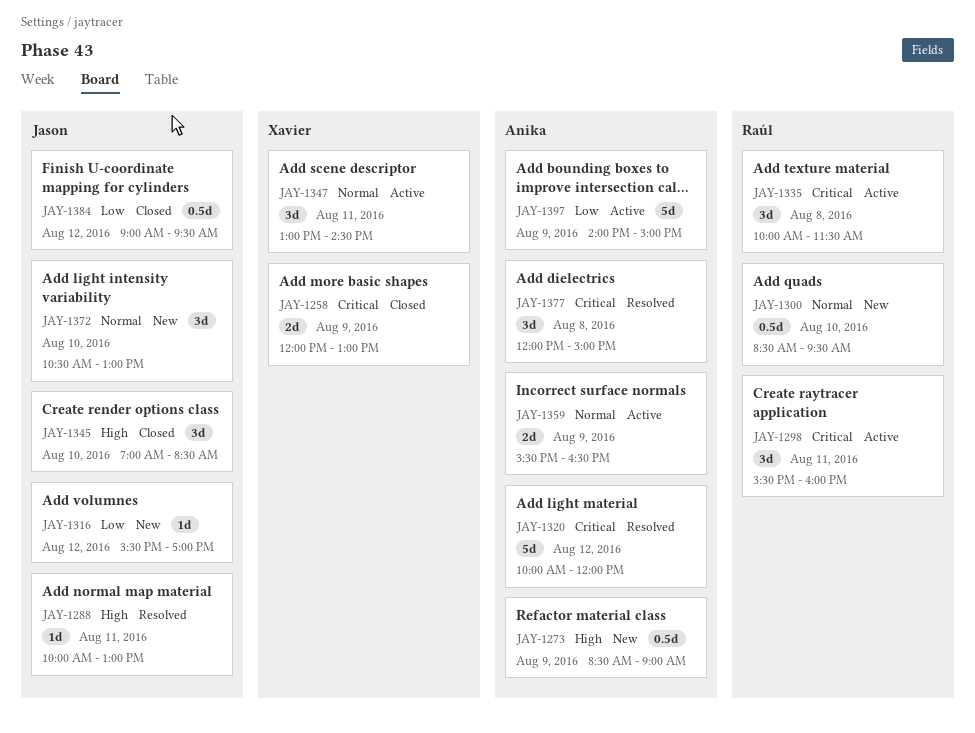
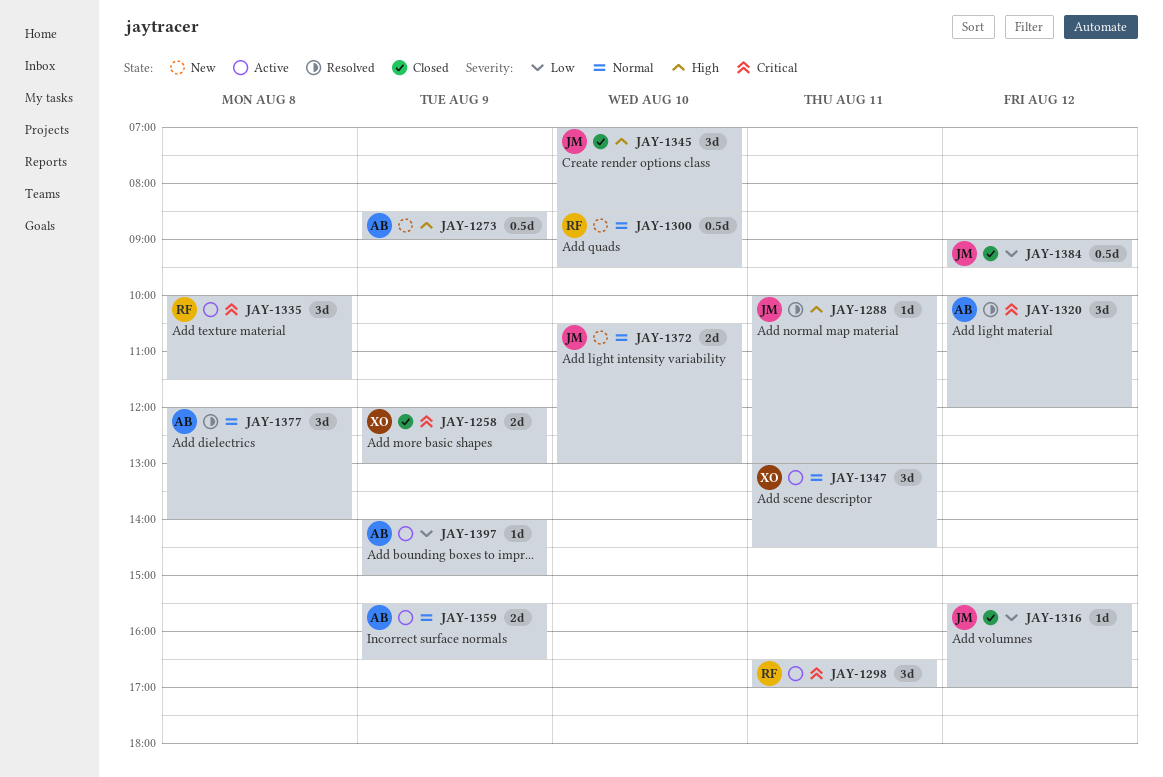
JAY-1298, begins: 15:30 -> 16:30
JAY-1298, ends: 16:00 -> 17:00
JAY-1316, status: New -> Closed
JAY-1320, estimate: 5d -> 3d
JAY-1372, estimate: 3d -> 2d
JAY-1377, priority: Critical -> Normal
JAY-1377, ends: 15:00 -> 14:00
JAY-1397, estimate: 5d -> 1d

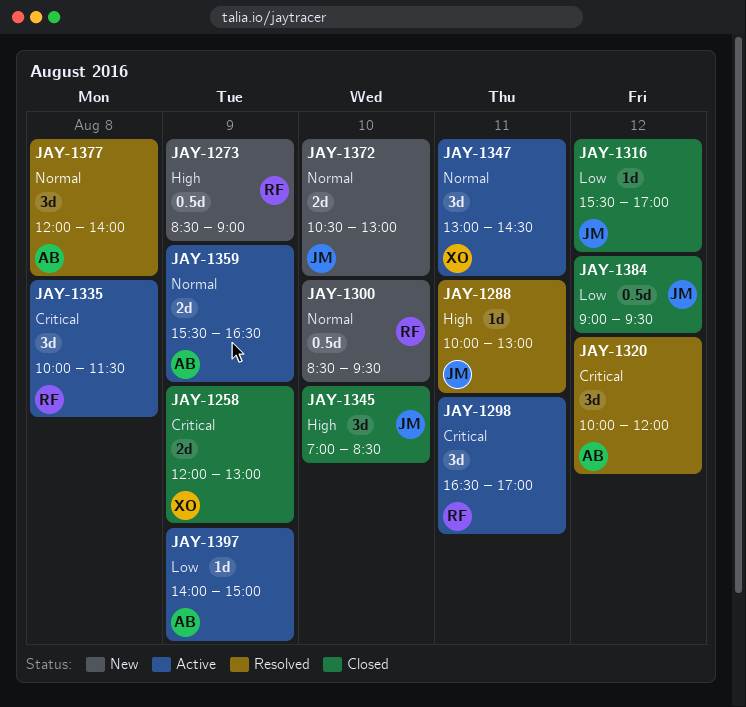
JAY-1273, owner: AB -> RF

